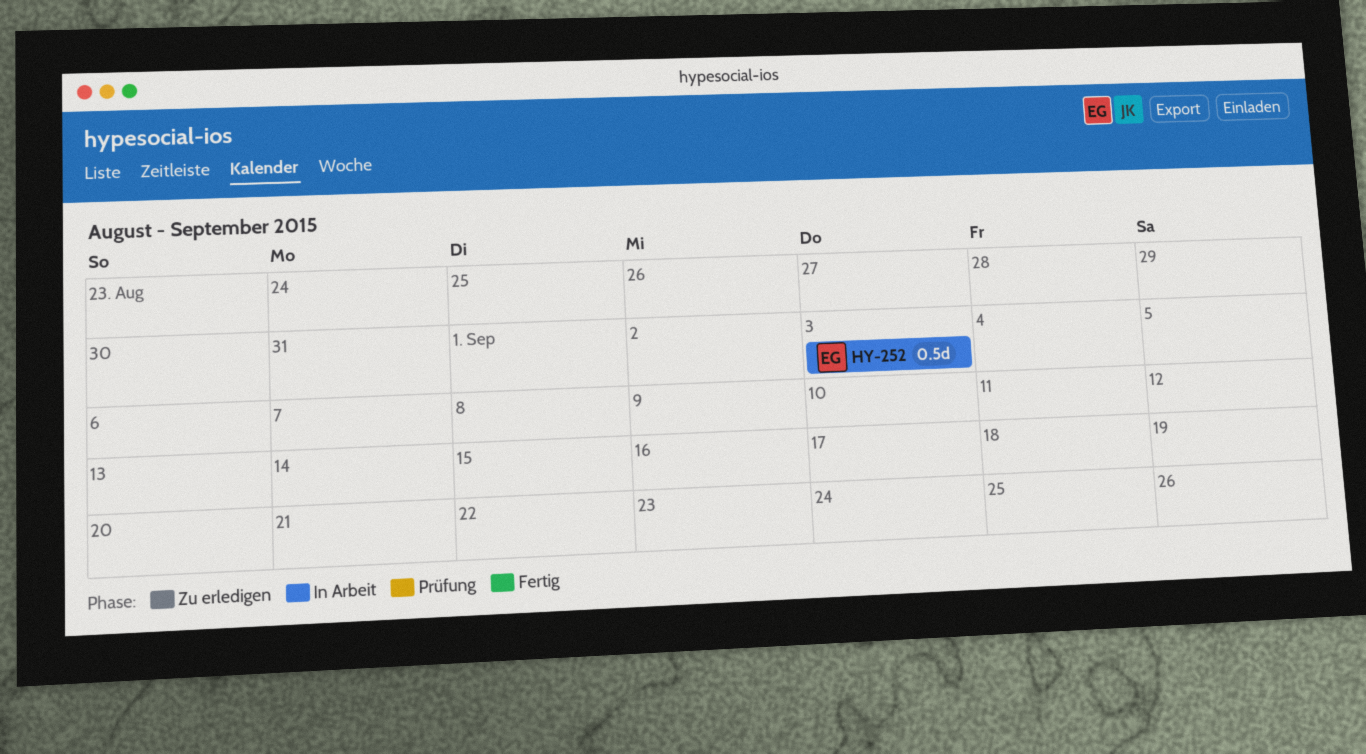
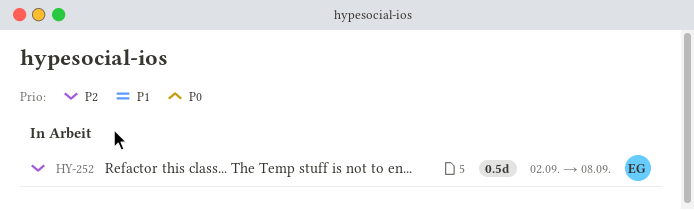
HY-252, start: Sep 3 -> Sep 2
HY-252, due: Sep 3 -> Sep 8

